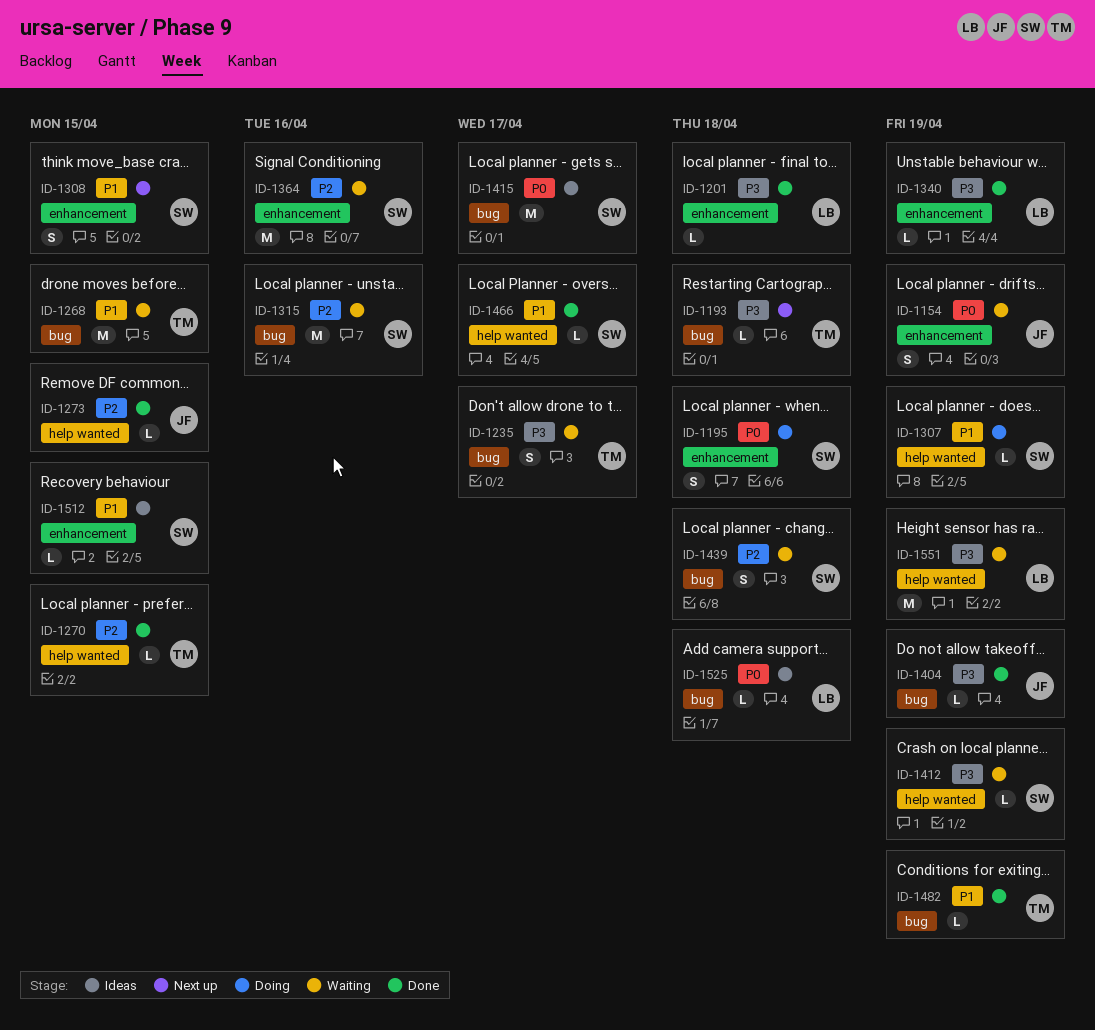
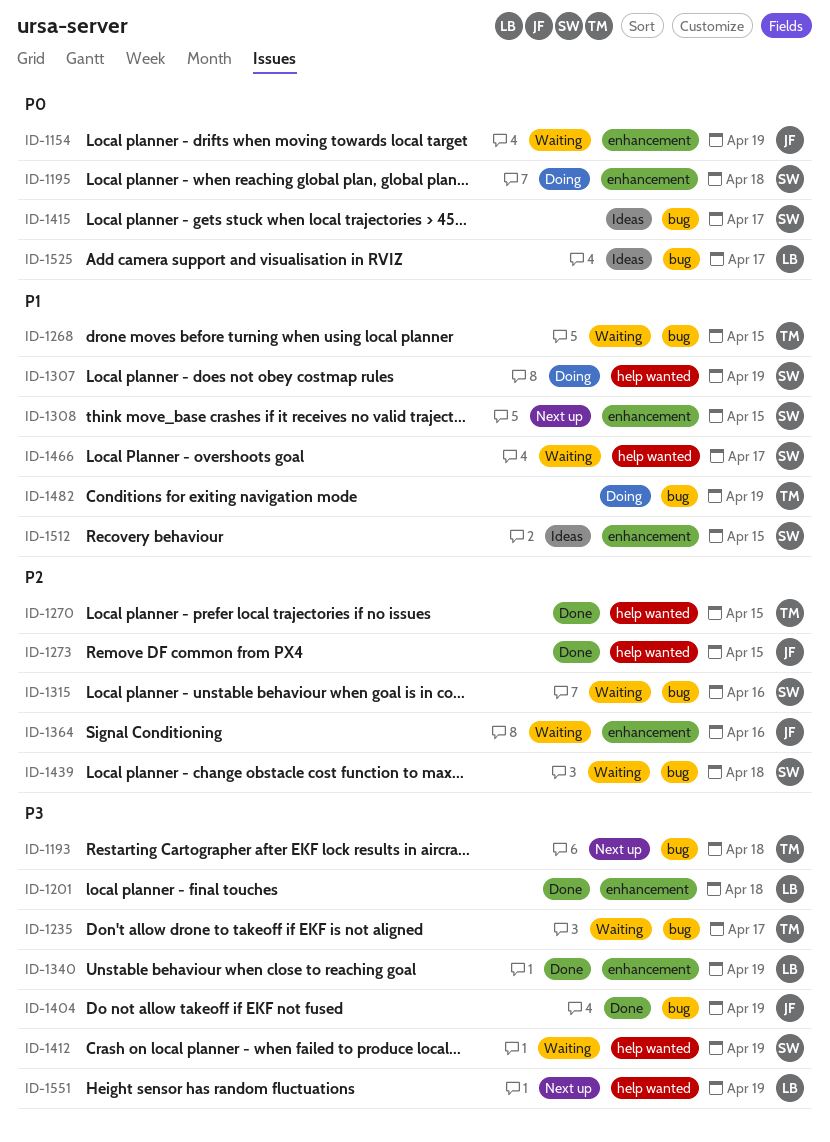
ID-1364, owner: SW -> JF
ID-1466, status: Done -> Waiting
ID-1482, status: Done -> Doing
ID-1525, due: Apr 18 -> Apr 17
ID-1551, status: Waiting -> Next up

